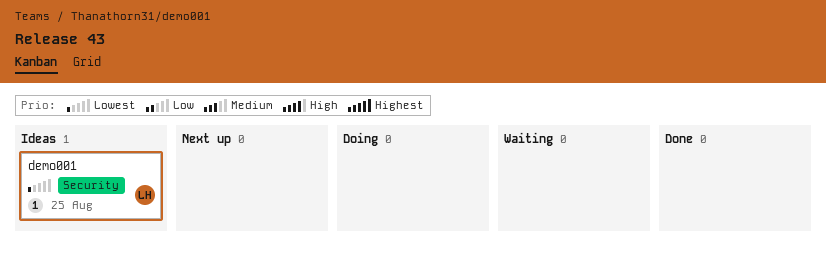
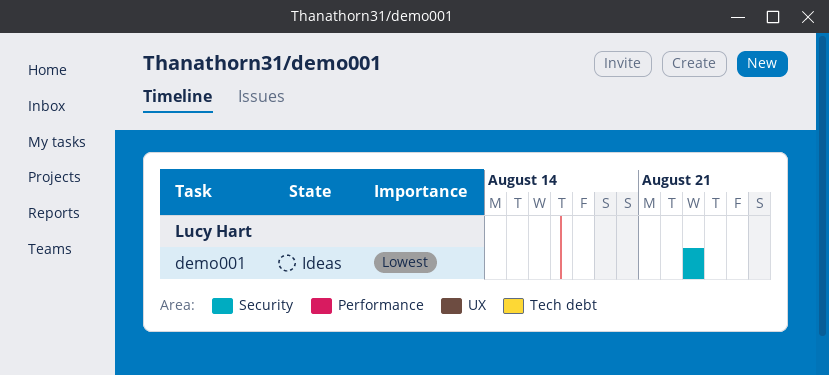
demo001, due: Aug 25 -> Aug 23

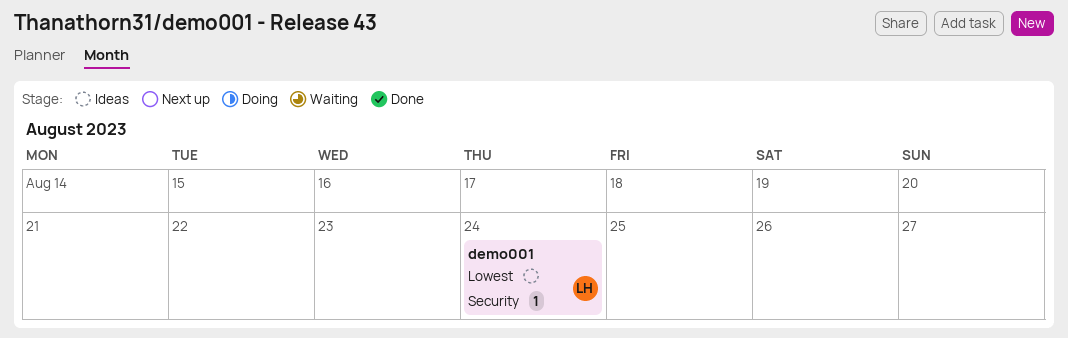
demo001, due: Aug 23 -> Aug 24

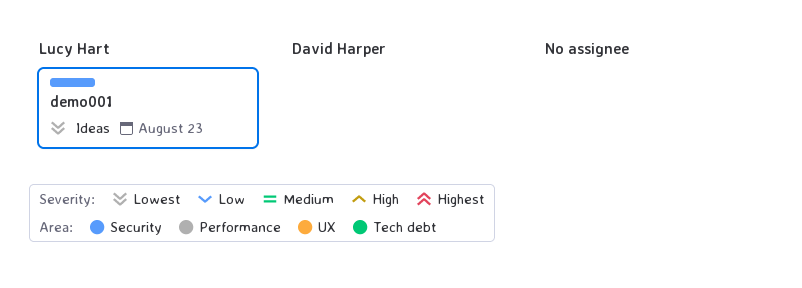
demo001, due: Aug 24 -> Aug 23

